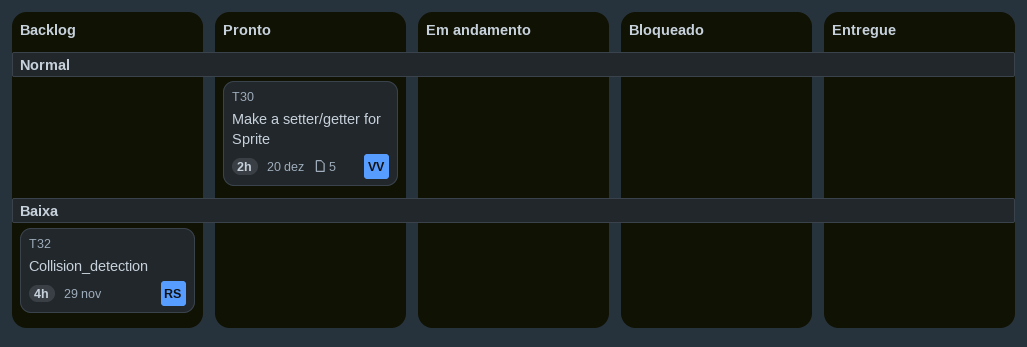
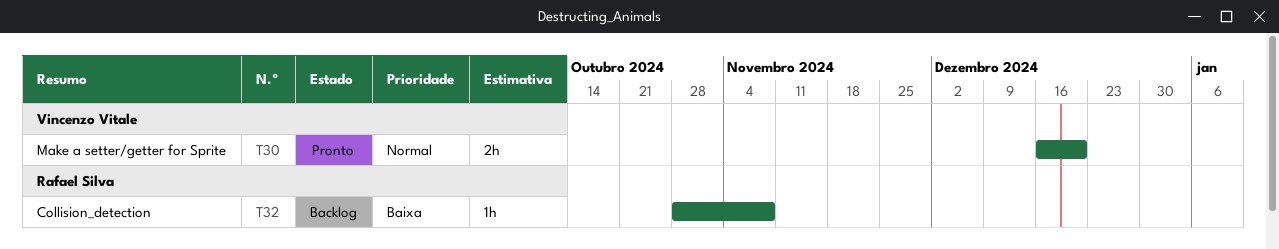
T32, estimate: 4h -> 1h
T32, due: Nov 29 -> Nov 8

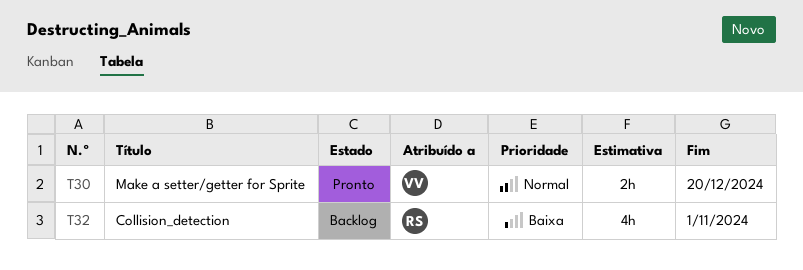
T32, estimate: 1h -> 4h
T32, due: Nov 8 -> Nov 1

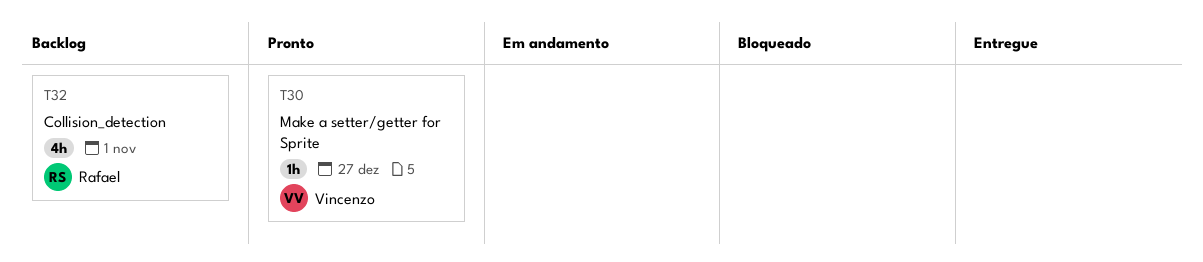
T30, estimate: 2h -> 1h
T30, due: Dec 20 -> Dec 27

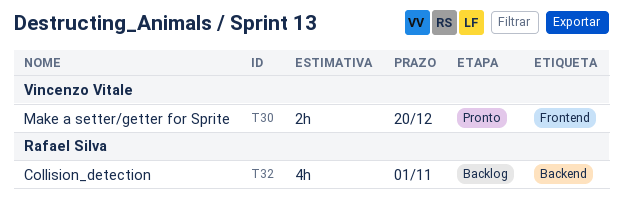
T30, estimate: 1h -> 2h
T30, due: Dec 27 -> Dec 20

